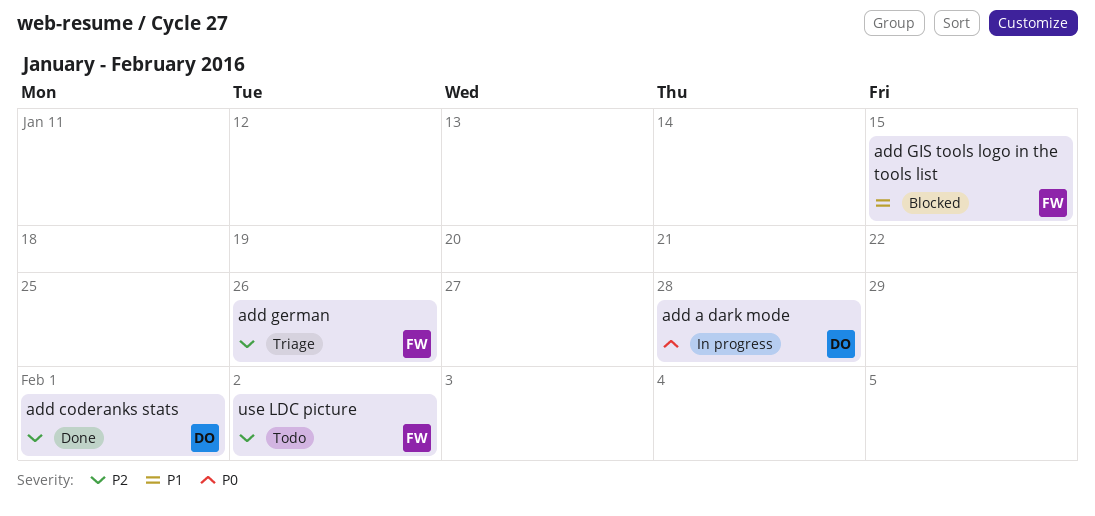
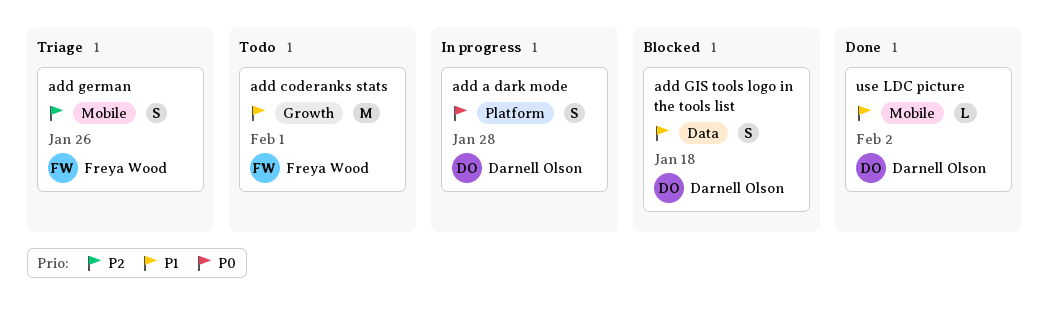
add coderanks stats, status: Done -> Todo
add coderanks stats, owner: Darnell Olson -> Freya Wood
add coderanks stats, priority: P2 -> P1
add GIS tools logo in the tools list, owner: Freya Wood -> Darnell Olson
add GIS tools logo in the tools list, due: Jan 15 -> Jan 18
use LDC picture, status: Todo -> Done
use LDC picture, owner: Freya Wood -> Darnell Olson
use LDC picture, priority: P2 -> P1

